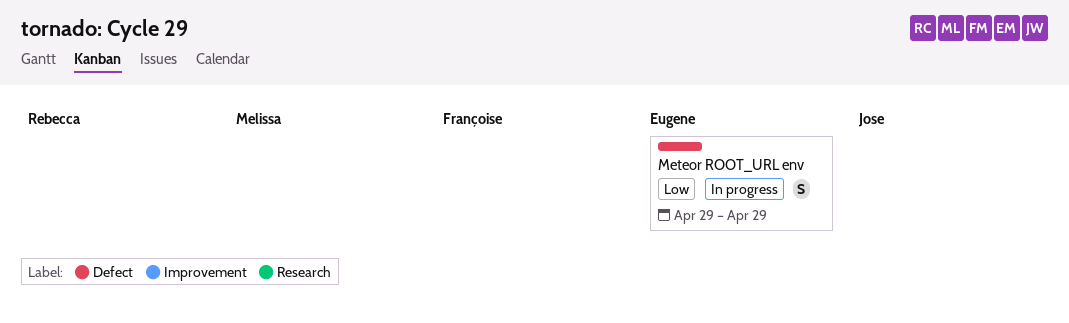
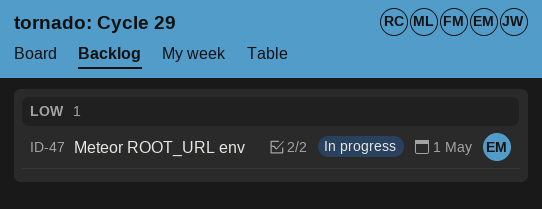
Meteor ROOT_URL env, due: Apr 29 -> May 1

